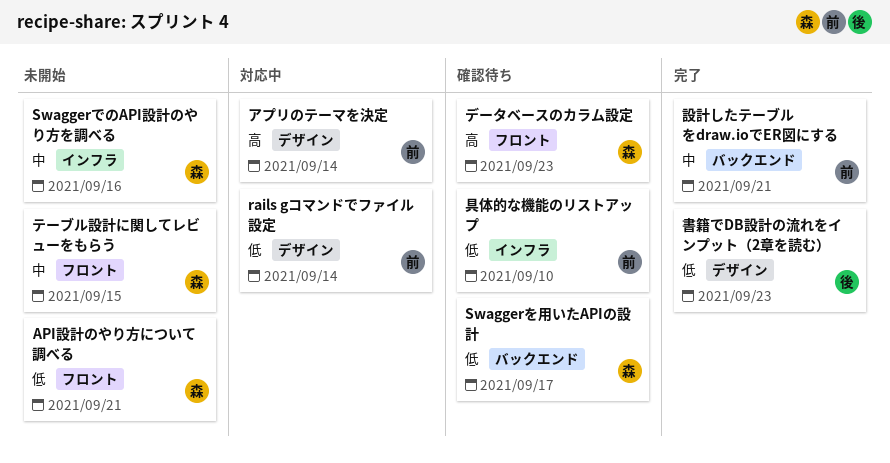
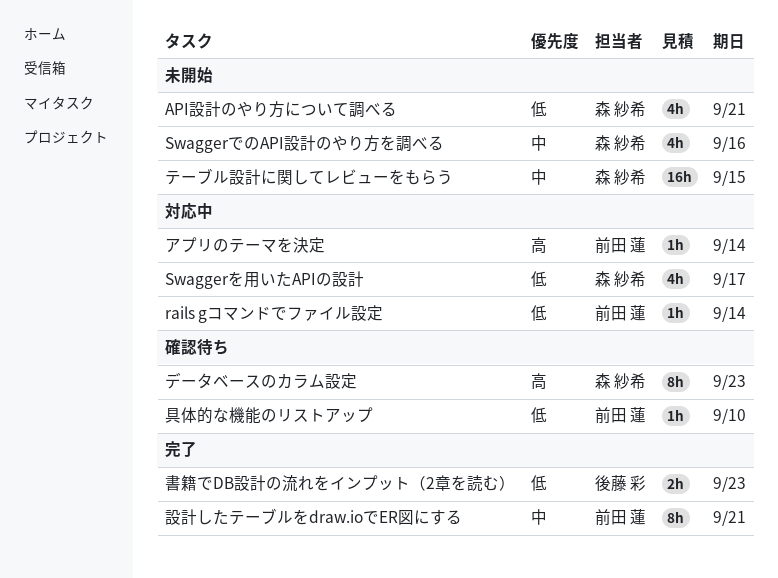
Swaggerを用いたAPIの設計, status: 確認待ち -> 対応中

